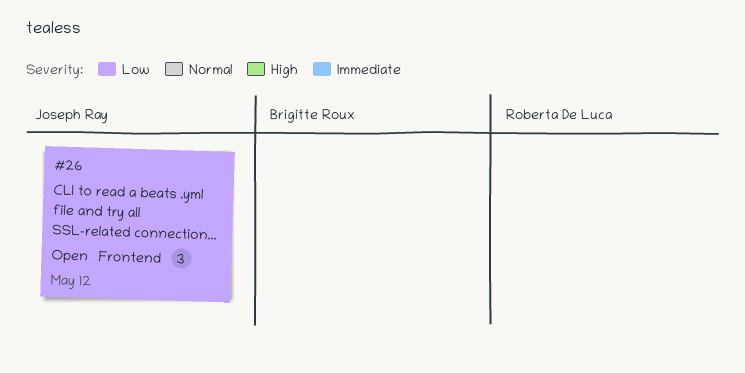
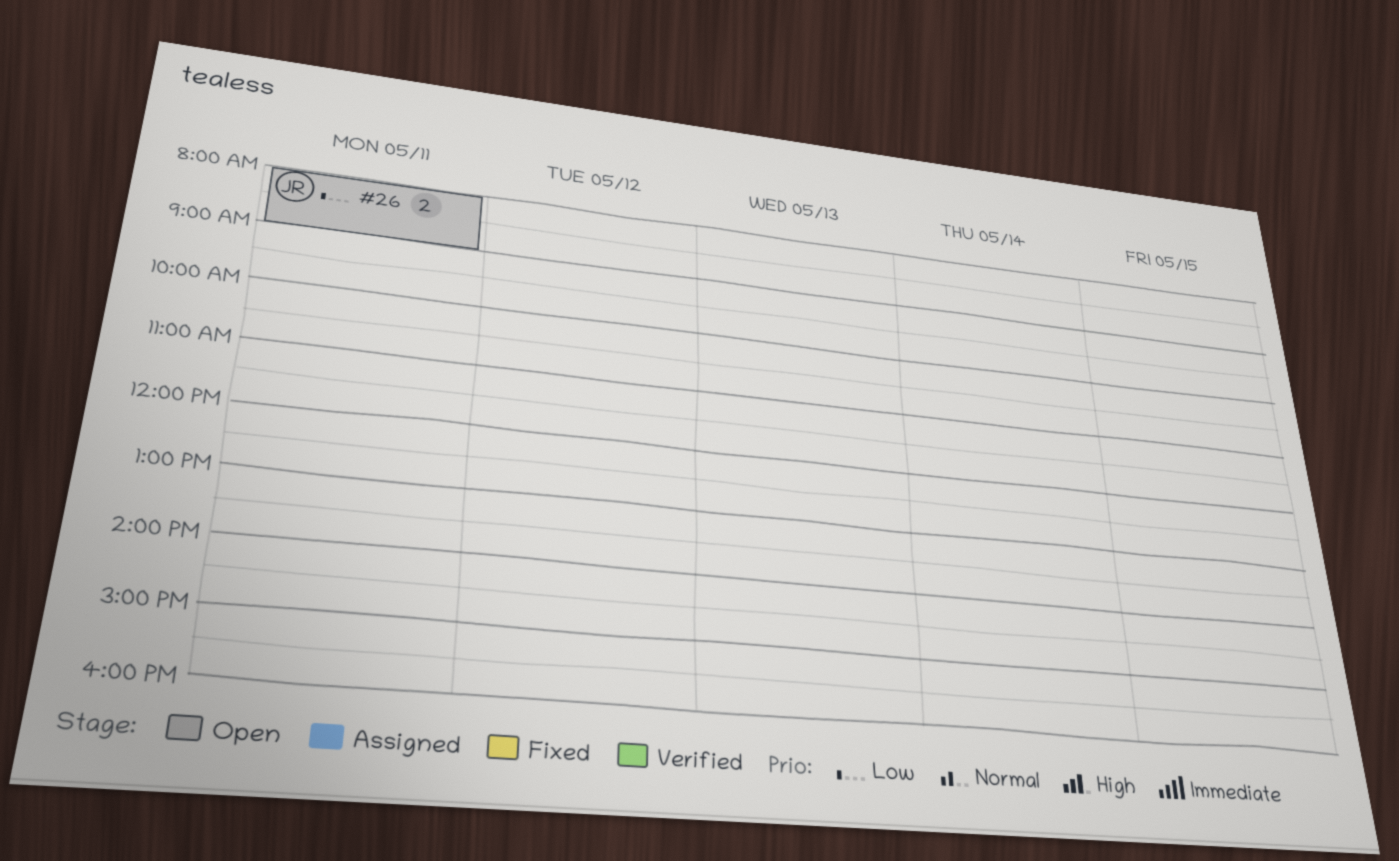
#26, estimate: 3 -> 2
#26, day: May 12 -> May 11

